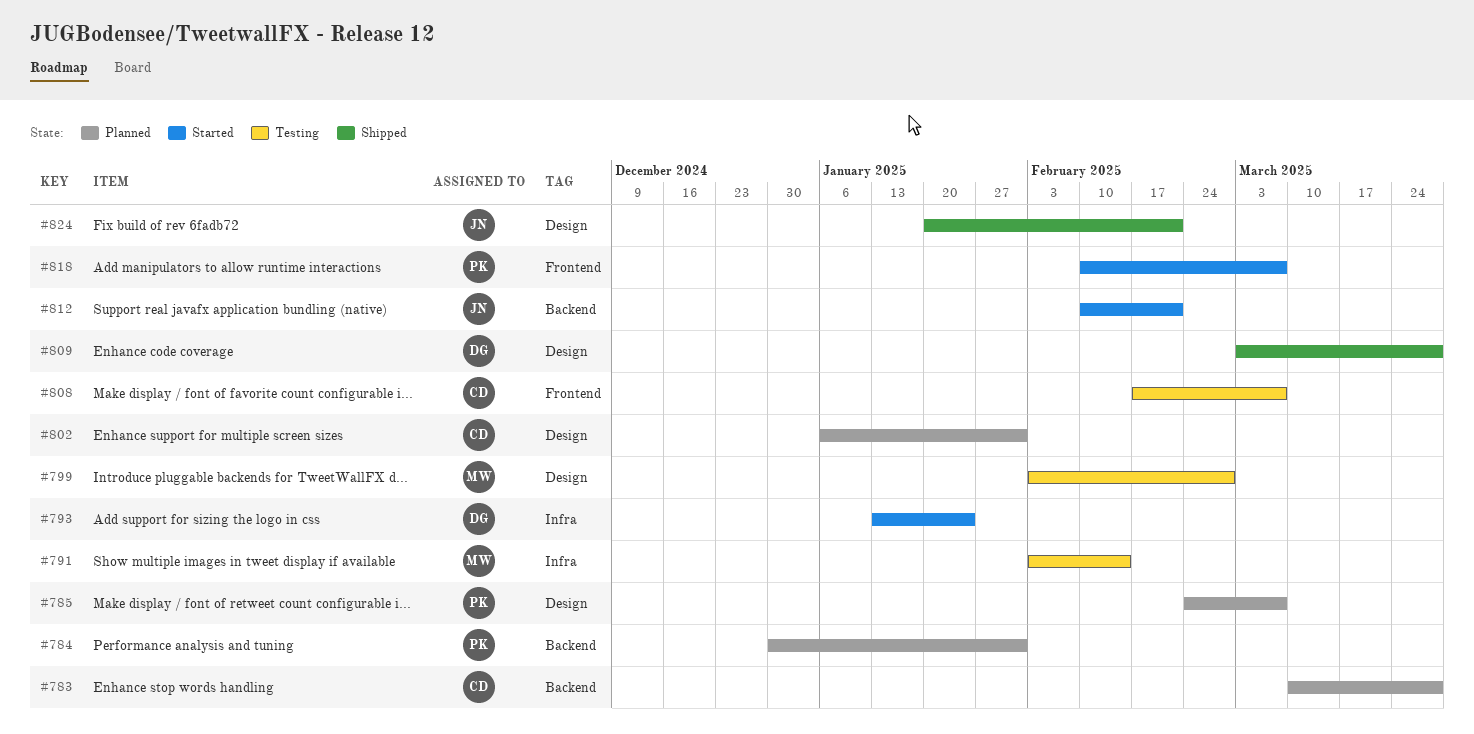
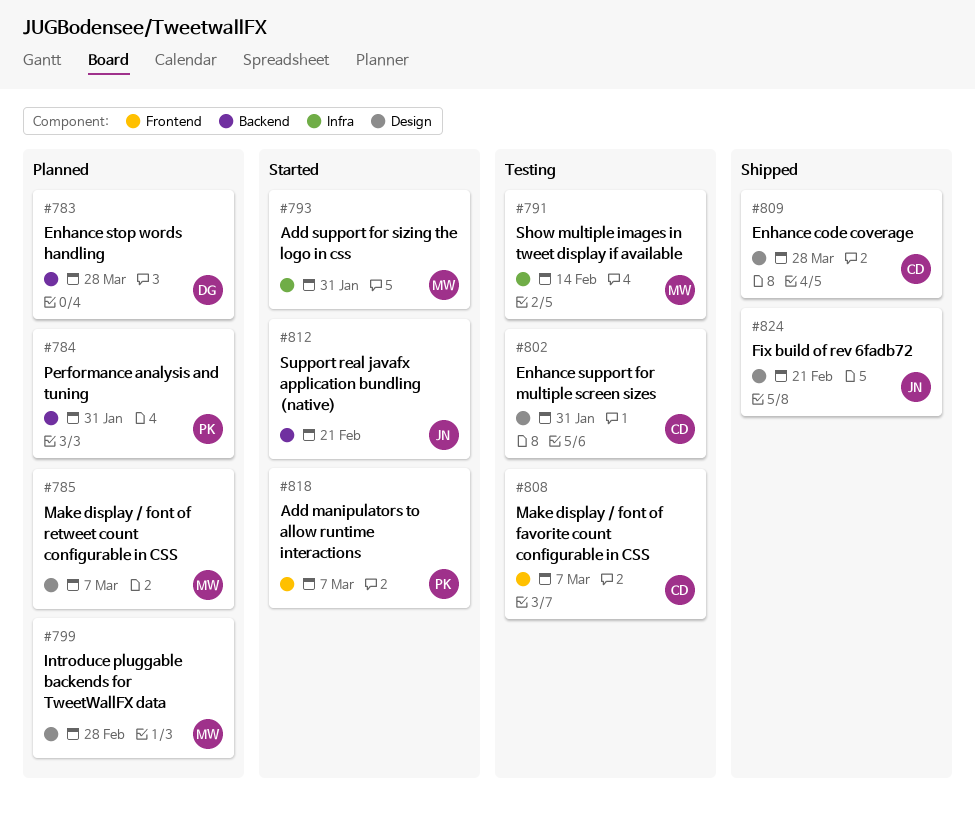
#783, owner: CD -> DG
#785, owner: PK -> MW
#793, owner: DG -> MW
#793, due: Jan 24 -> Jan 31
#799, status: Testing -> Planned
#802, status: Planned -> Testing
#809, owner: DG -> CD

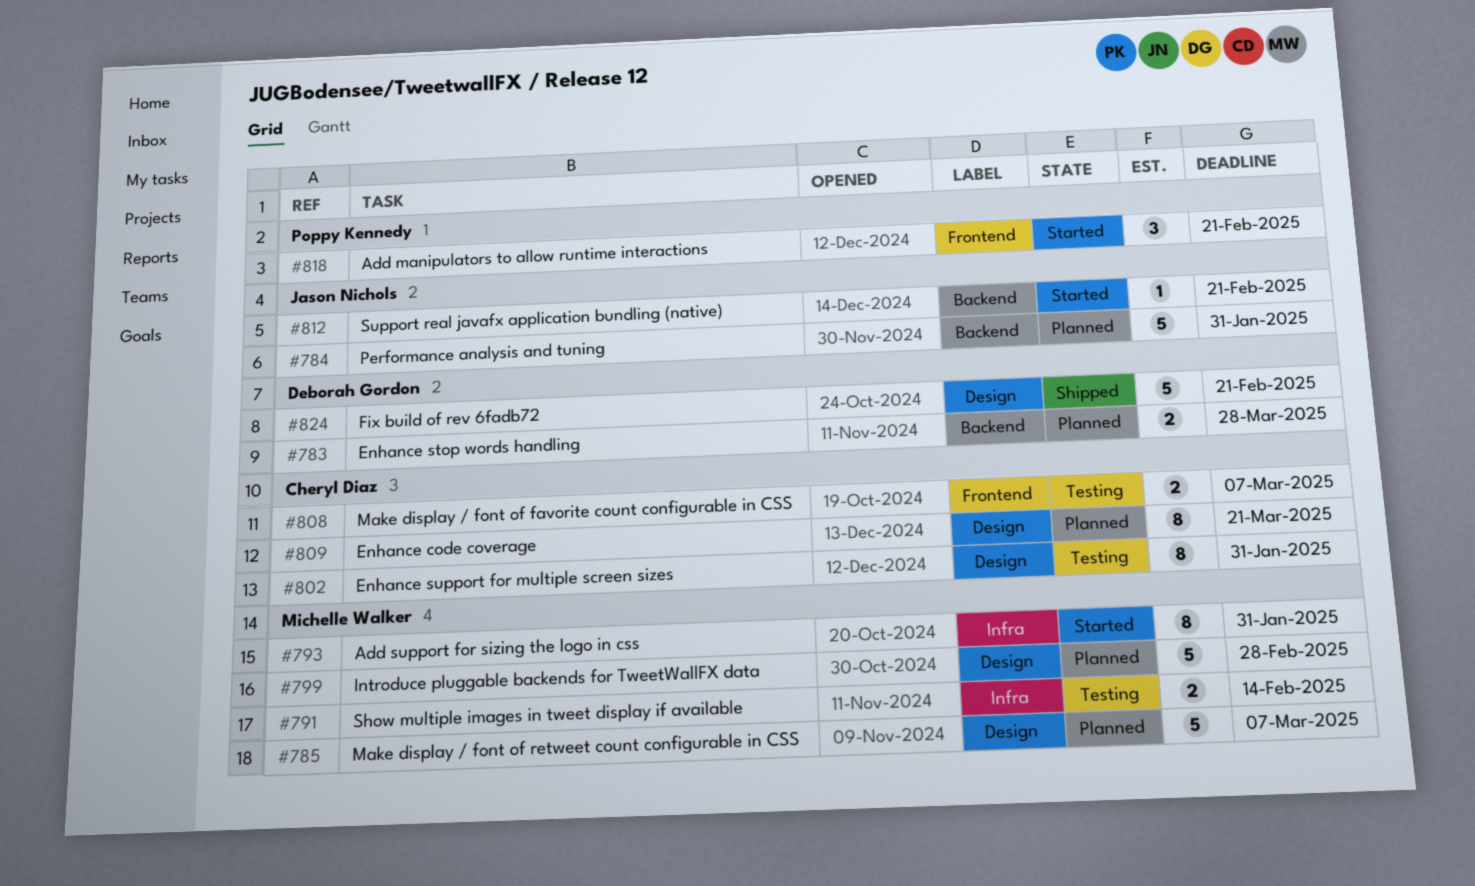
#784, owner: Poppy Kennedy -> Jason Nichols
#809, status: Shipped -> Planned
#809, due: Mar 28 -> Mar 21
#818, due: Mar 7 -> Feb 21
#824, owner: Jason Nichols -> Deborah Gordon

